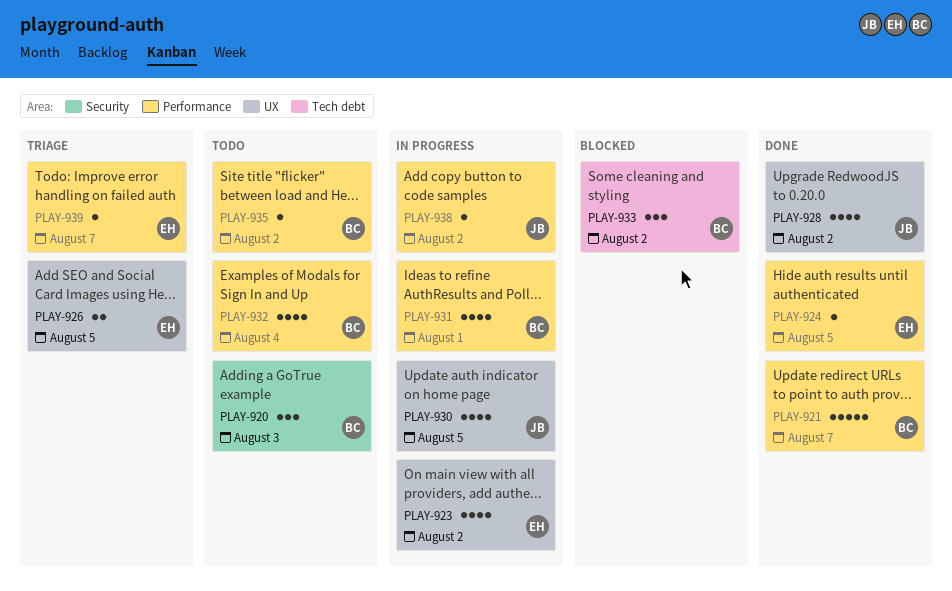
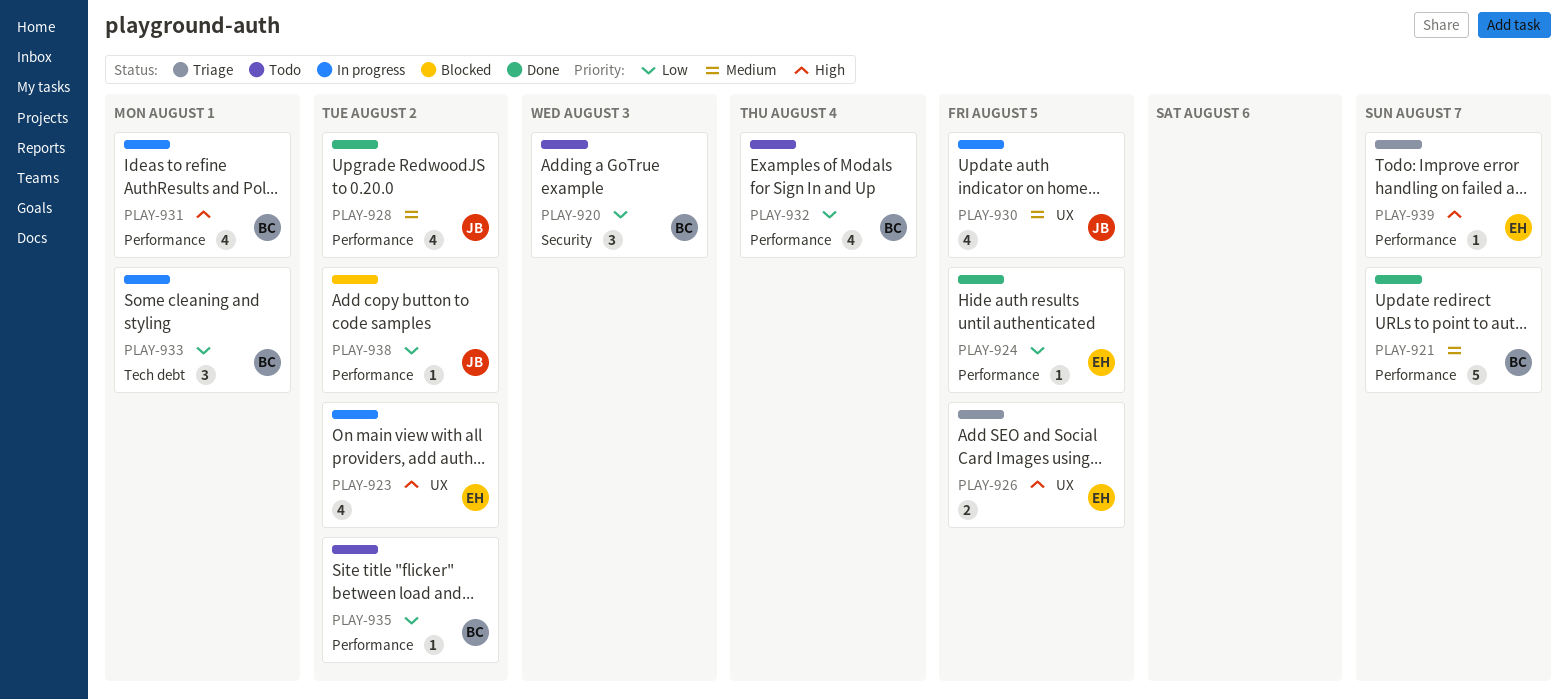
PLAY-928, label: UX -> Performance
PLAY-933, status: Blocked -> In progress
PLAY-933, due: Aug 2 -> Aug 1
PLAY-938, status: In progress -> Blocked

